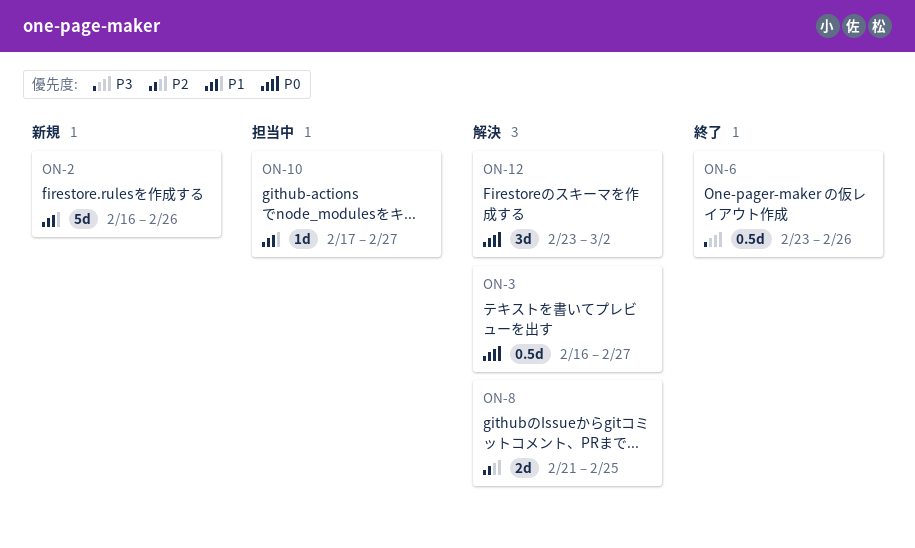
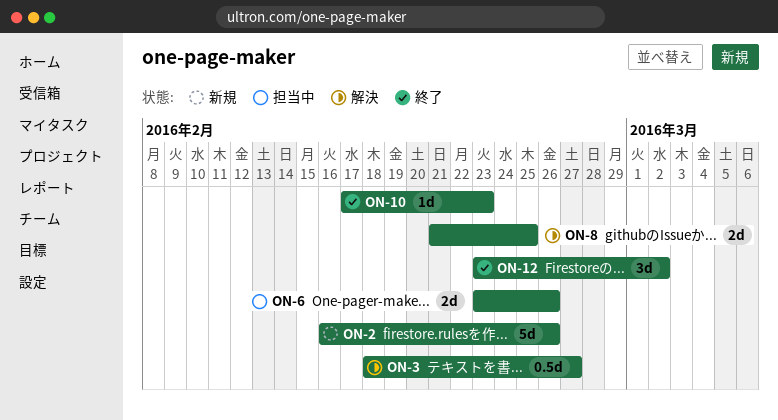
ON-3, start: Feb 16 -> Feb 18
ON-6, status: 終了 -> 担当中
ON-6, estimate: 0.5d -> 2d
ON-10, status: 担当中 -> 終了
ON-10, due: Feb 27 -> Feb 23
ON-12, status: 解決 -> 終了

